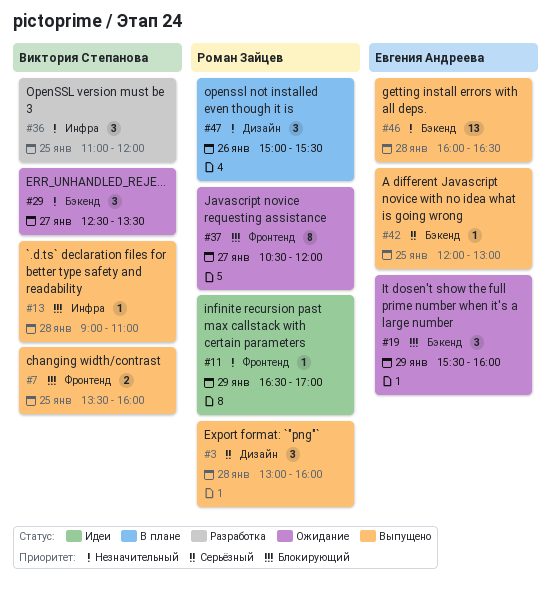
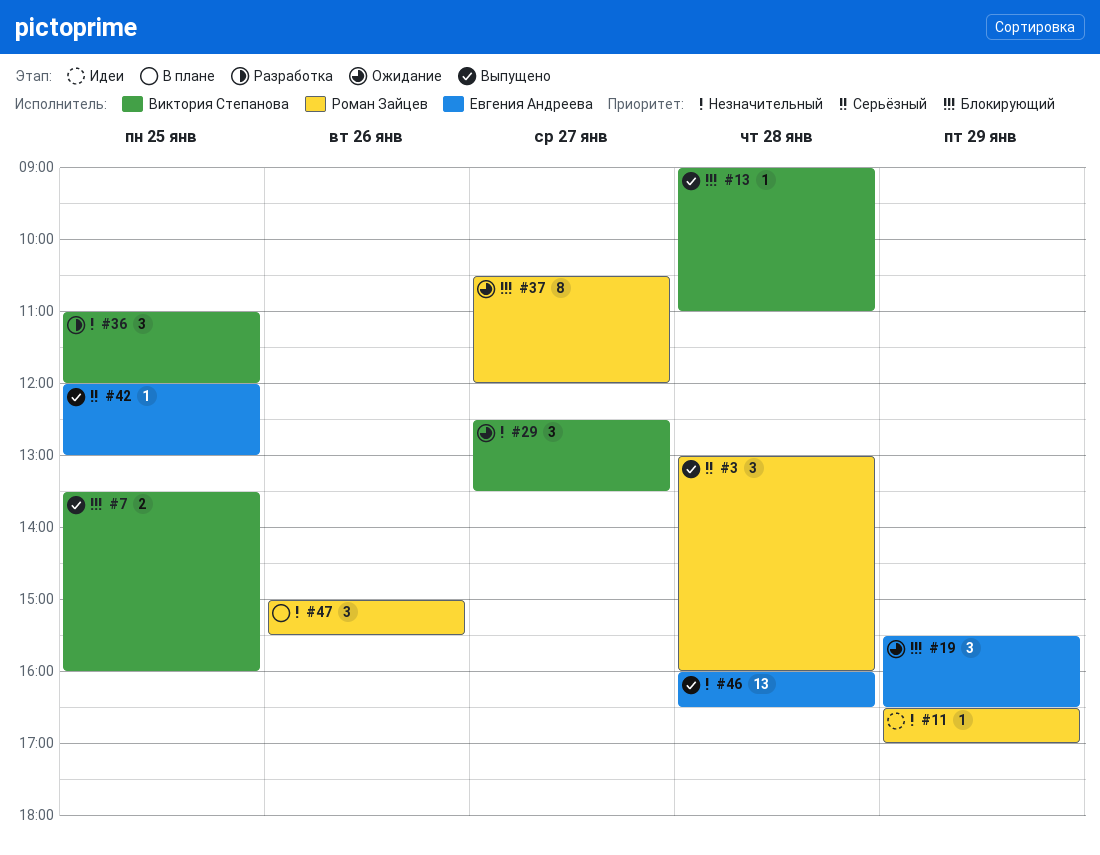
#19, ends: 16:00 -> 16:30

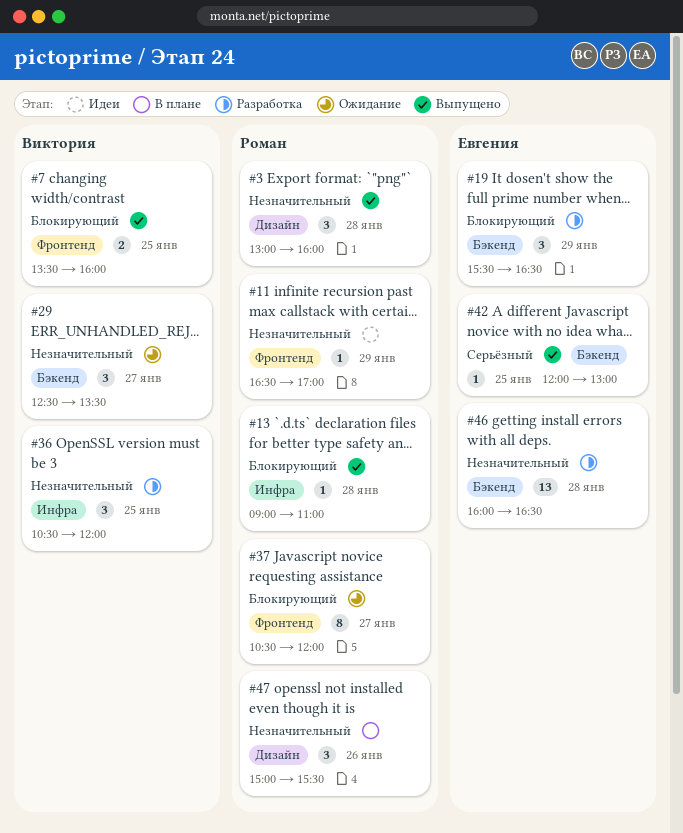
#3, priority: Серьёзный -> Незначительный
#13, owner: Виктория Степанова -> Роман Зайцев
#19, status: Ожидание -> Разработка
#36, begins: 11:00 -> 10:30
#46, status: Выпущено -> Разработка

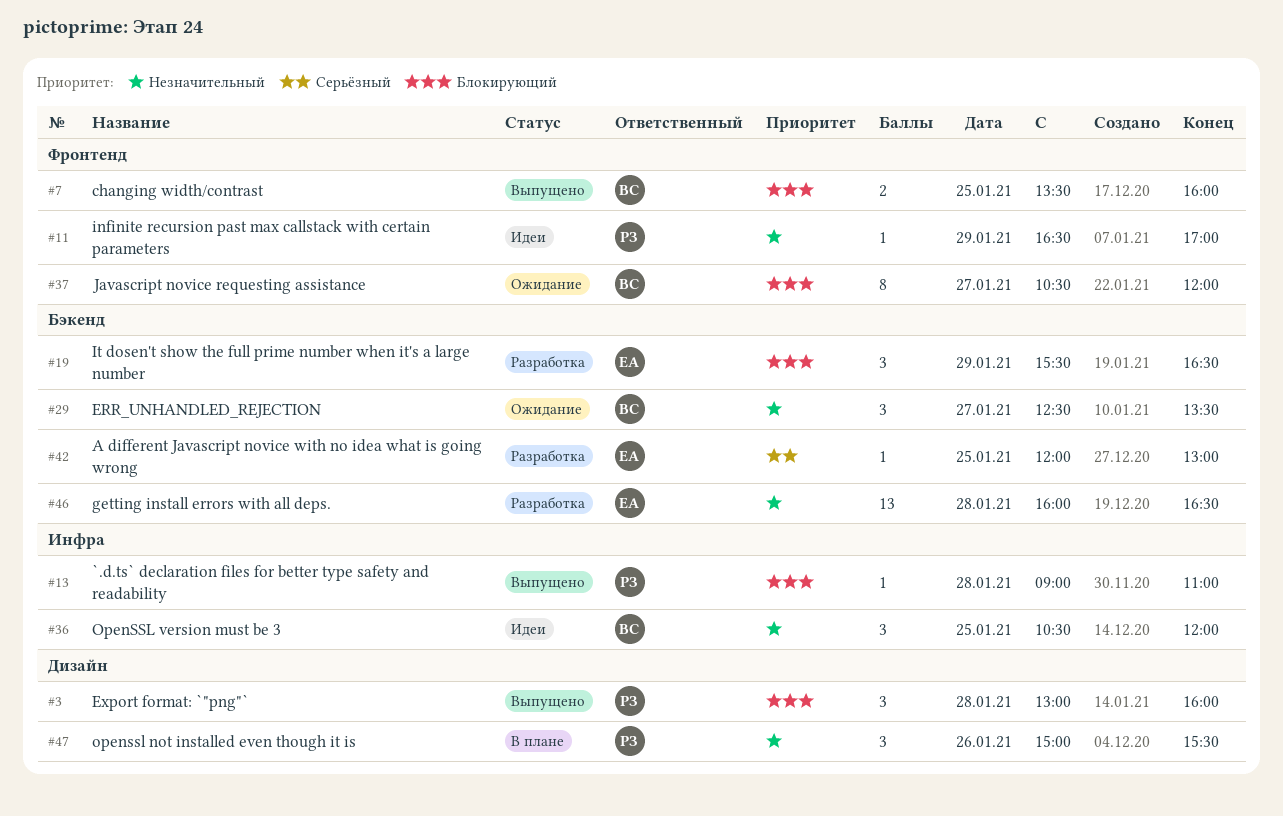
#3, priority: Незначительный -> Блокирующий
#36, status: Разработка -> Идеи
#37, owner: Роман -> Виктория
#42, status: Выпущено -> Разработка

